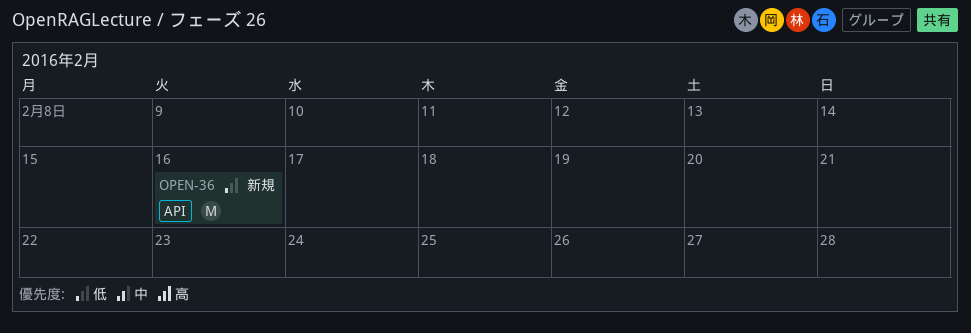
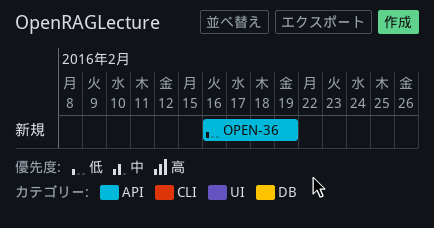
OPEN-36, due: Feb 16 -> Feb 19

